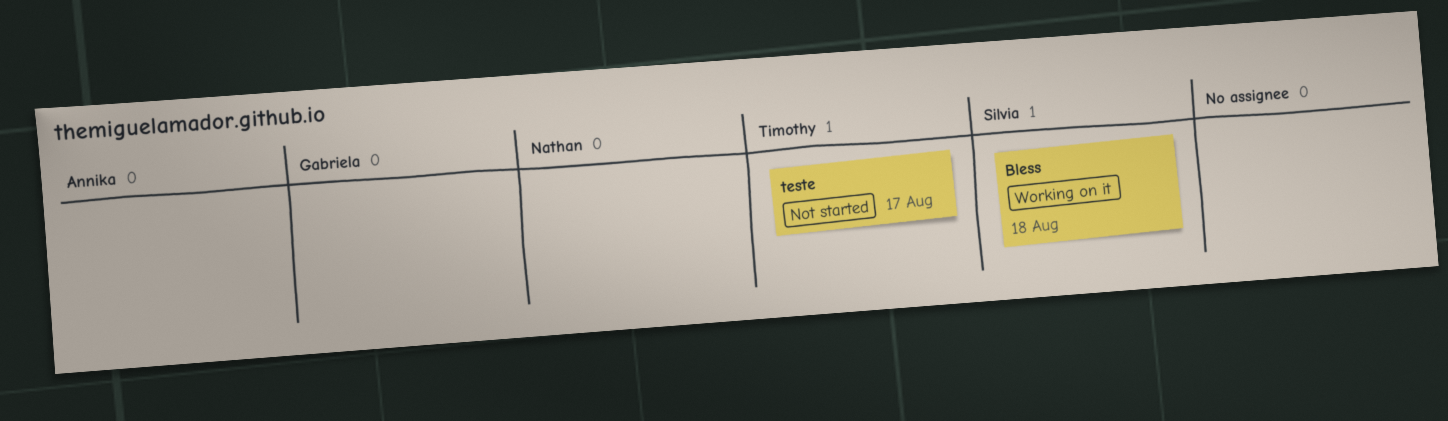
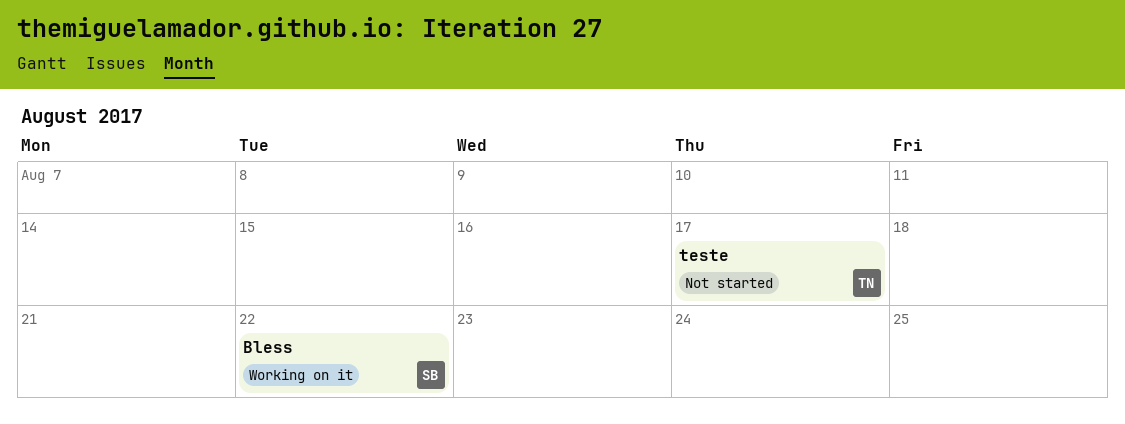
Bless, due: Aug 18 -> Aug 22

